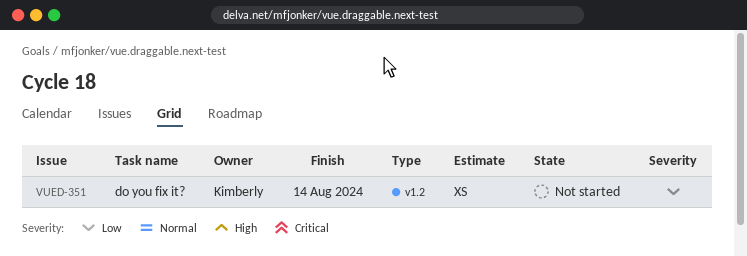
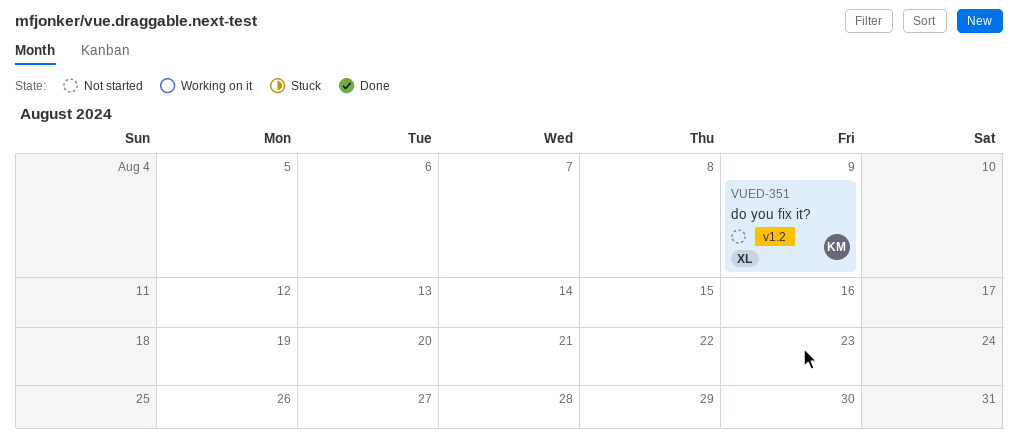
VUED-351, estimate: XS -> XL
VUED-351, due: Aug 14 -> Aug 9

